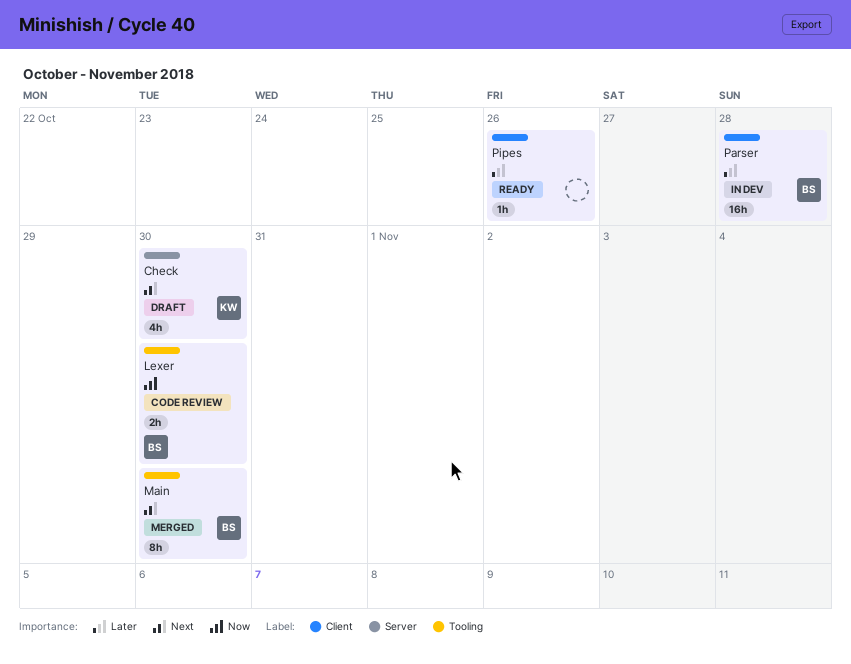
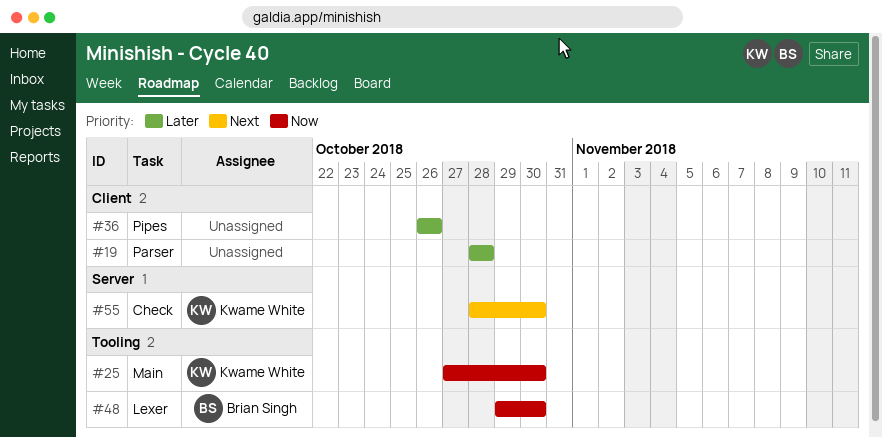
Main, owner: Brian Singh -> Kwame White
Main, priority: Next -> Now
Parser, owner: Brian Singh -> none

